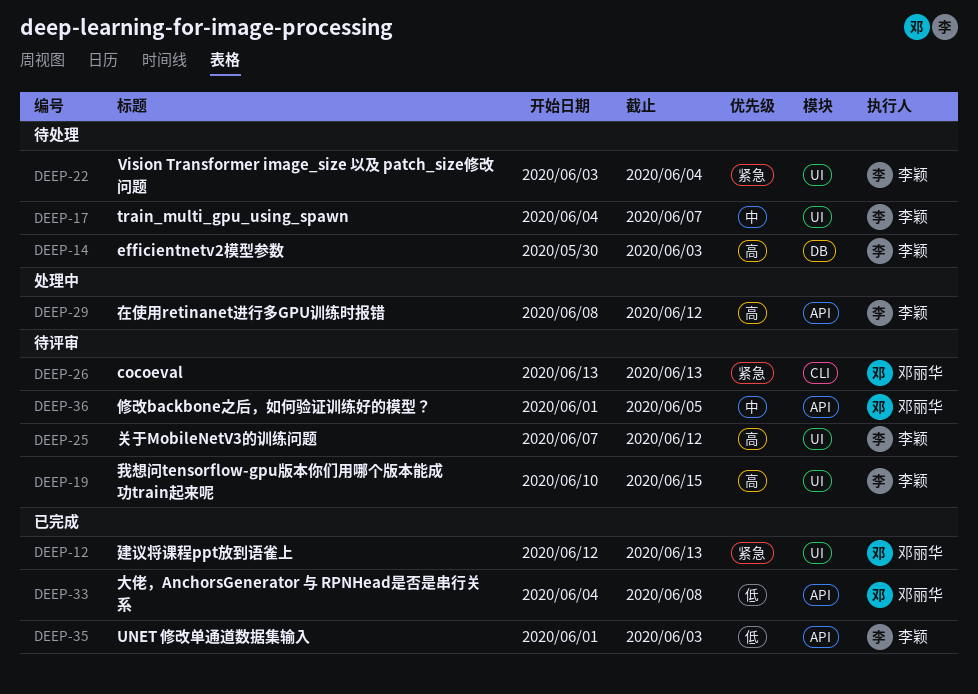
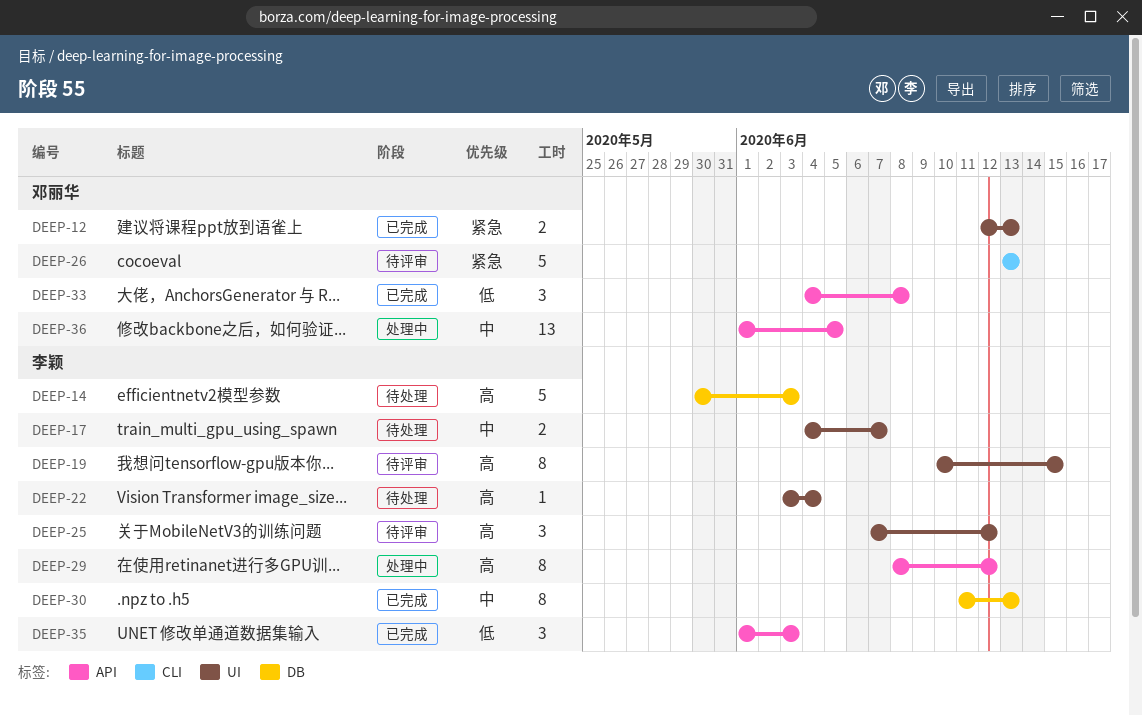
DEEP-22, priority: 紧急 -> 高
DEEP-30: none -> present
DEEP-36, status: 待评审 -> 处理中

